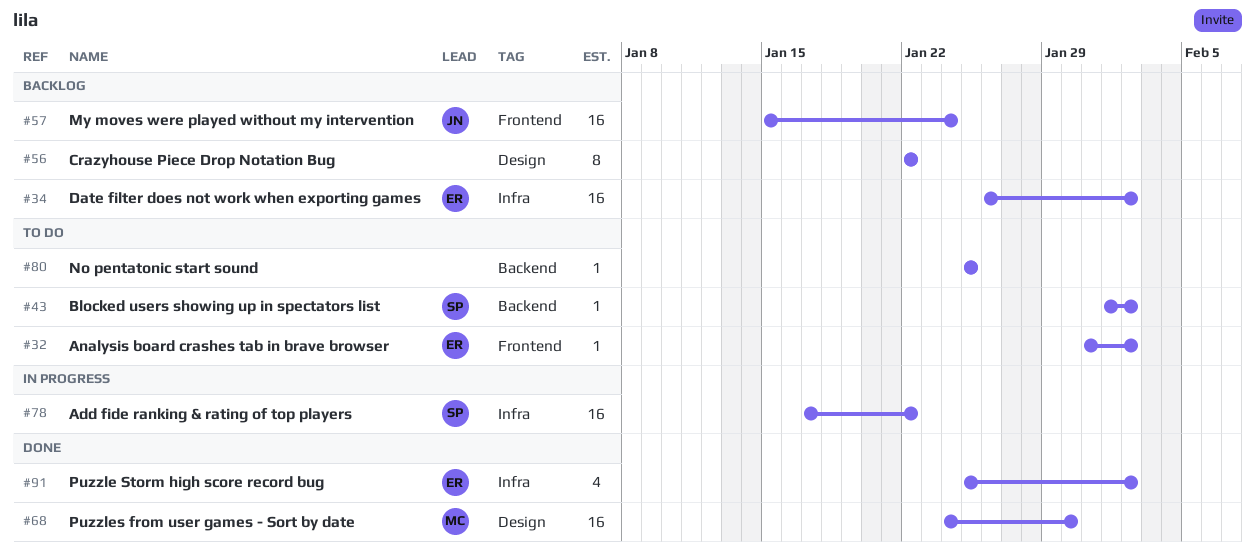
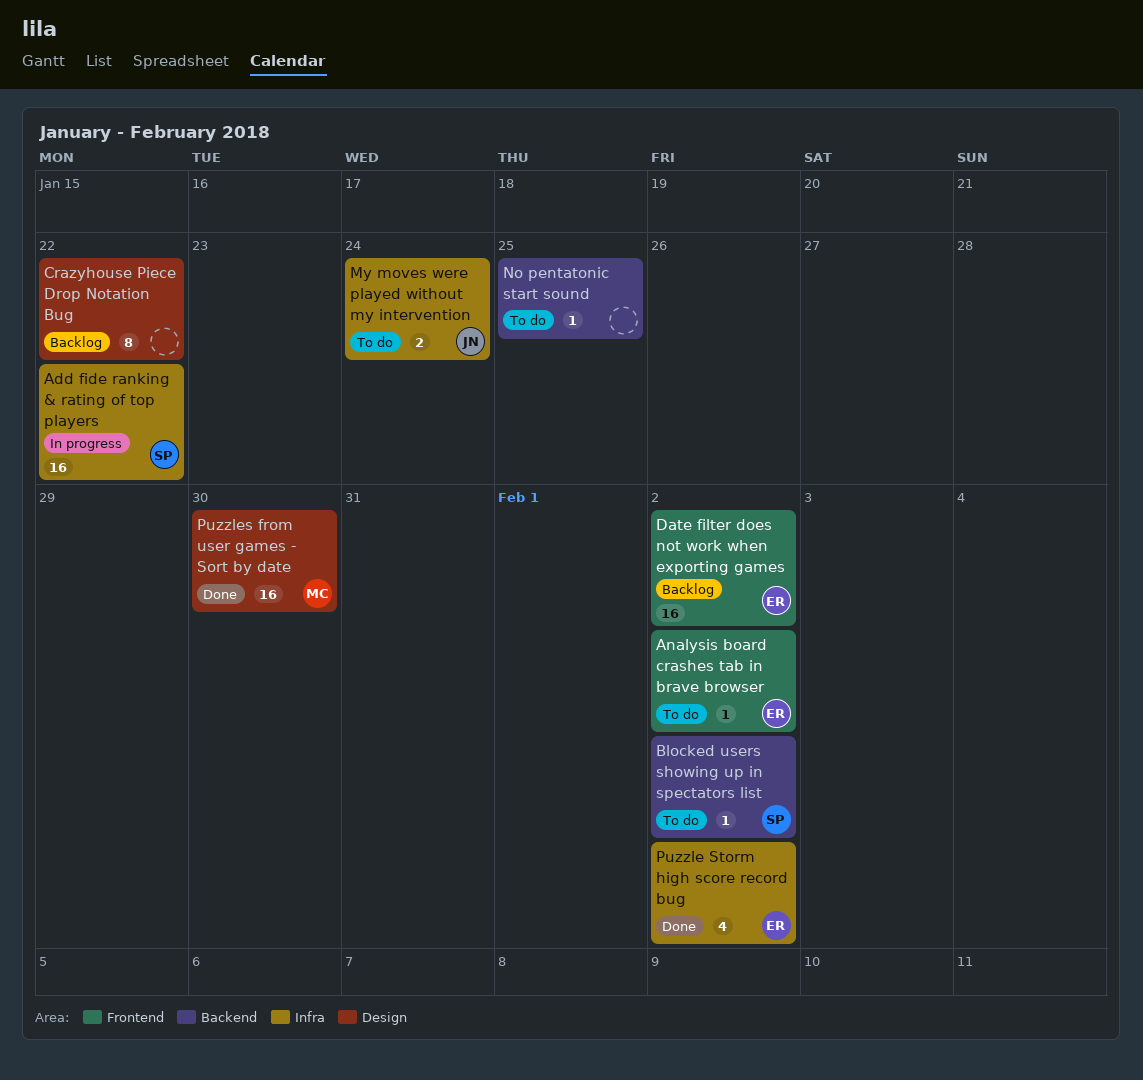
Date filter does not work when exporting games, label: Infra -> Frontend
My moves were played without my intervention, status: Backlog -> To do
My moves were played without my intervention, label: Frontend -> Infra
My moves were played without my intervention, estimate: 16 -> 2

